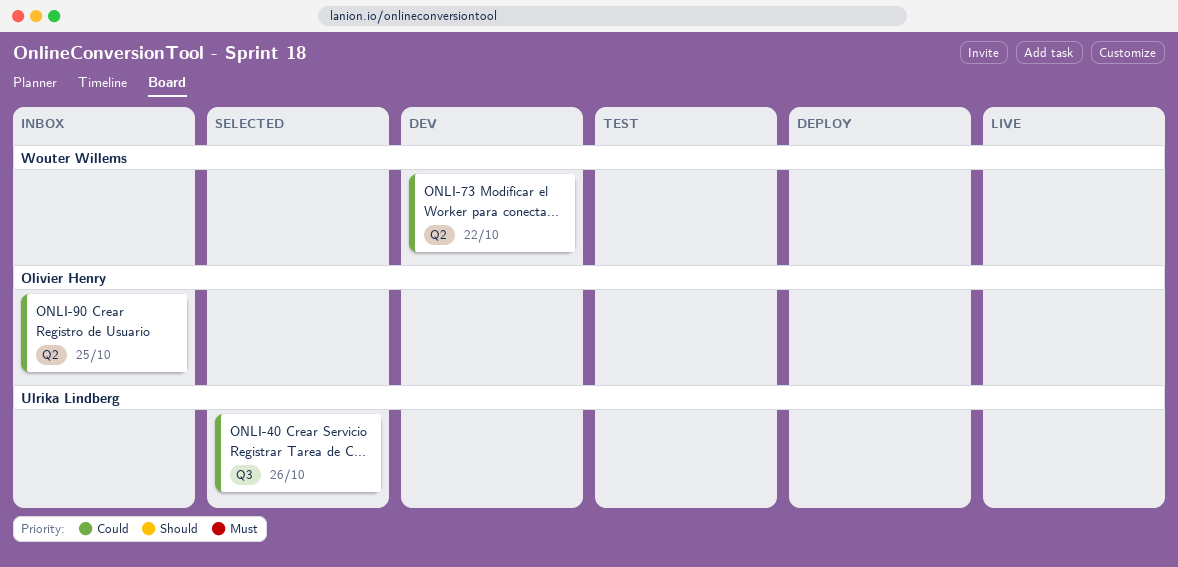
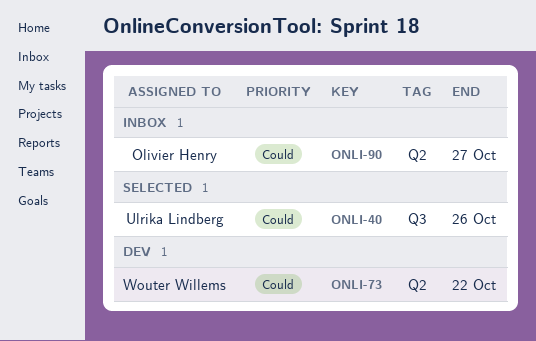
ONLI-90, due: Oct 25 -> Oct 27

